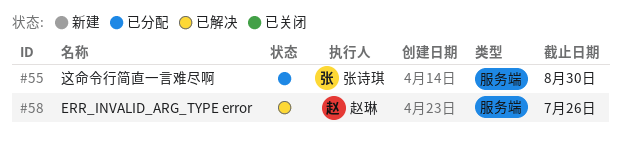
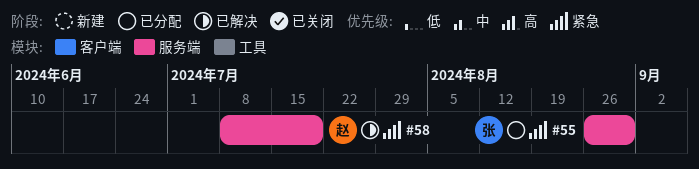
#58, due: Jul 26 -> Jul 19

